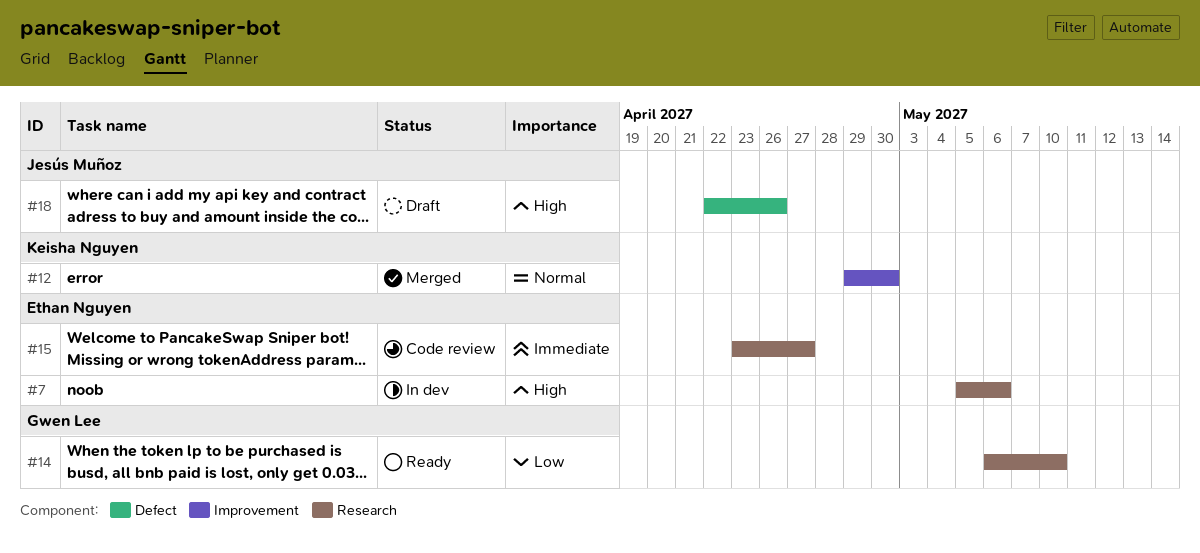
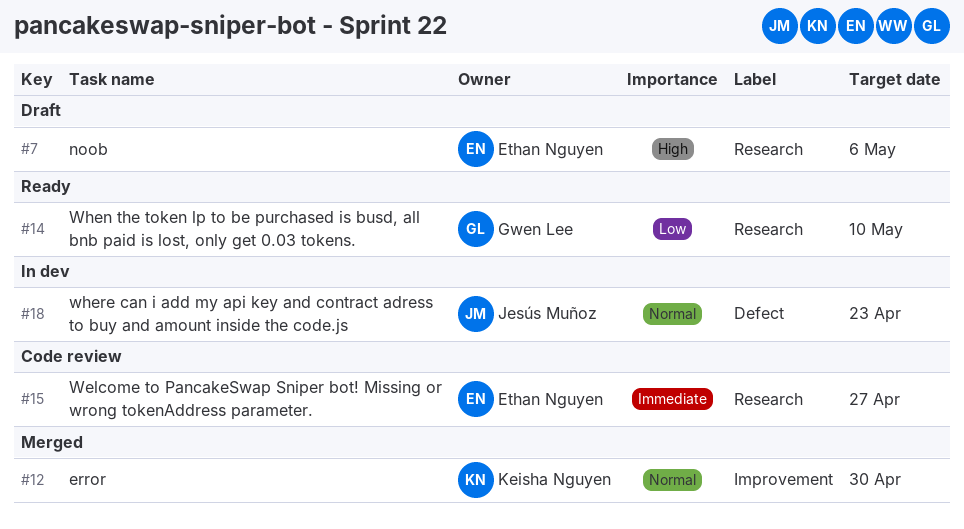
#7, status: In dev -> Draft
#18, status: Draft -> In dev
#18, priority: High -> Normal
#18, due: Apr 26 -> Apr 23

